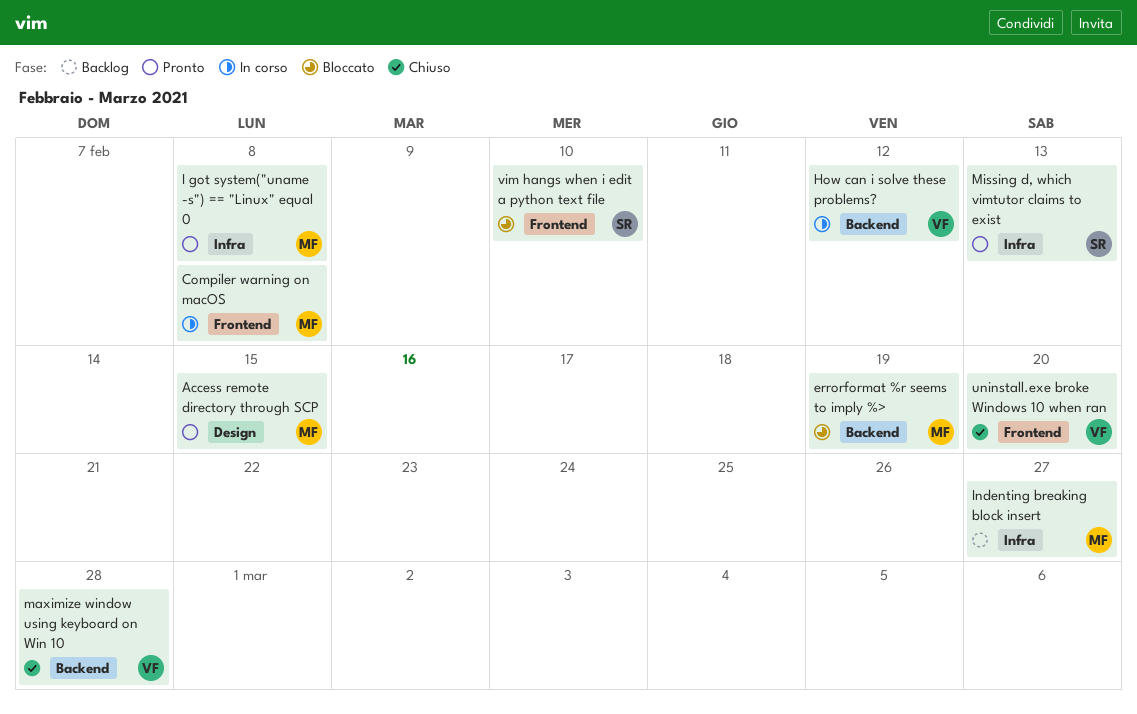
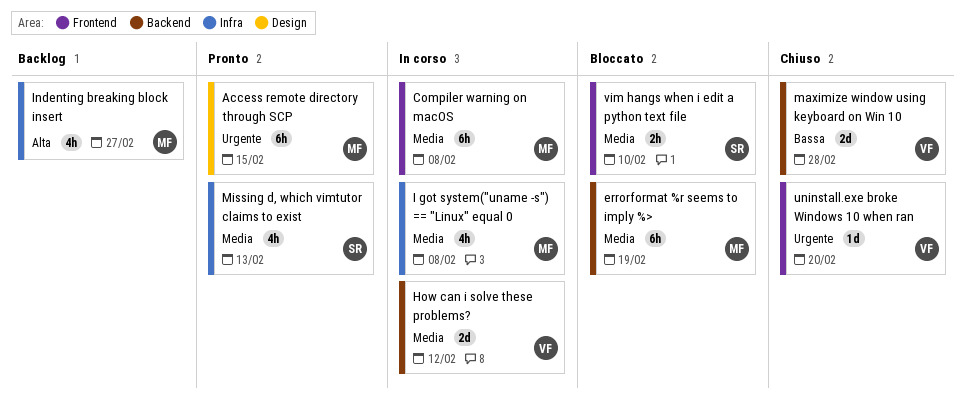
I got system("uname -s") == "Linux" equal 0, status: Pronto -> In corso

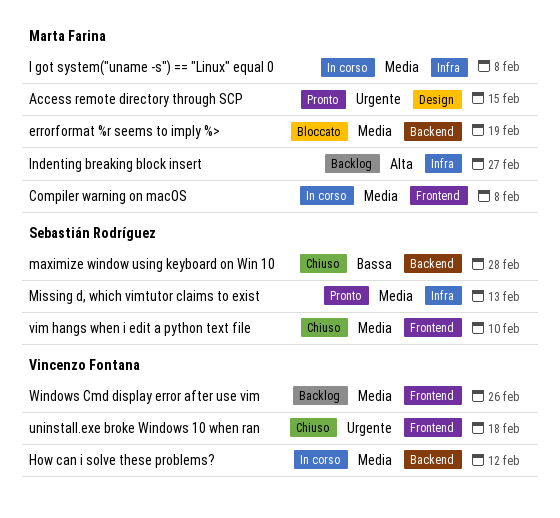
maximize window using keyboard on Win 10, owner: Vincenzo Fontana -> Sebastián Rodríguez
uninstall.exe broke Windows 10 when ran, due: Feb 20 -> Feb 18
vim hangs when i edit a python text file, status: Bloccato -> Chiuso
Windows Cmd display error after use vim: none -> present

